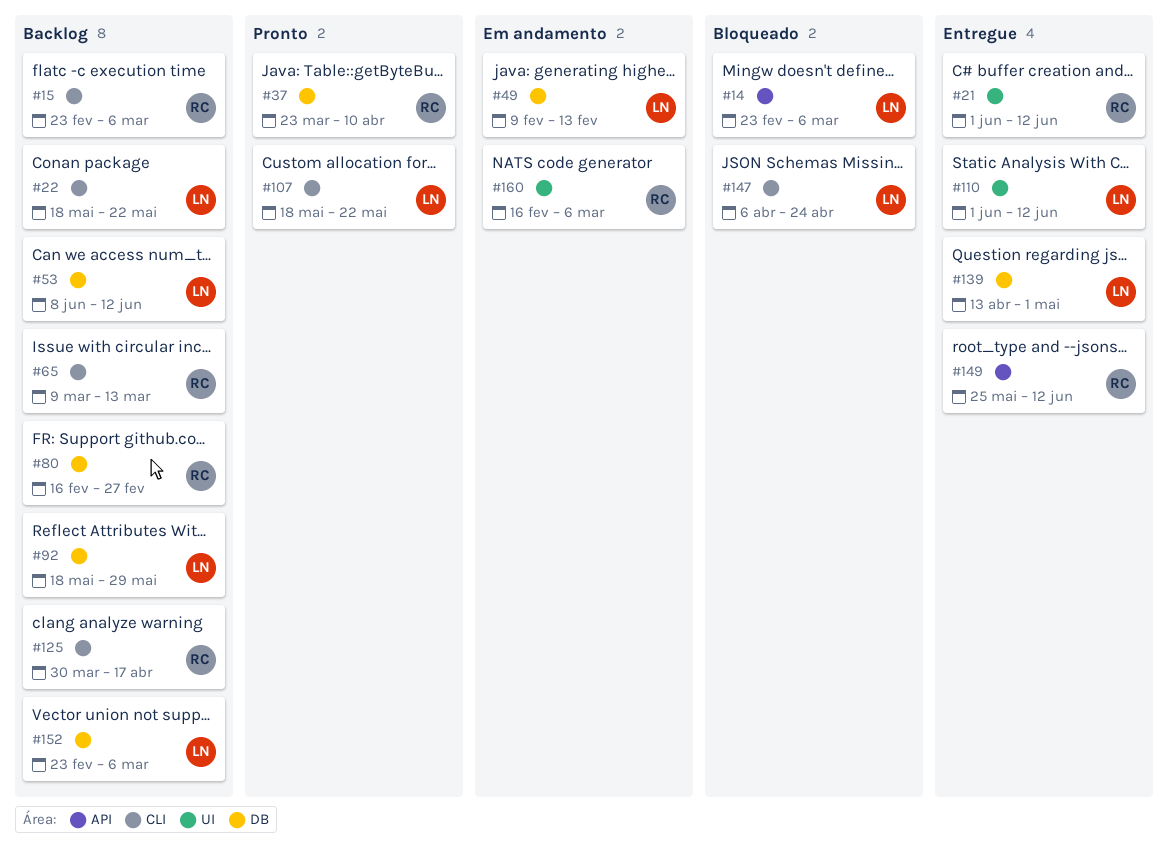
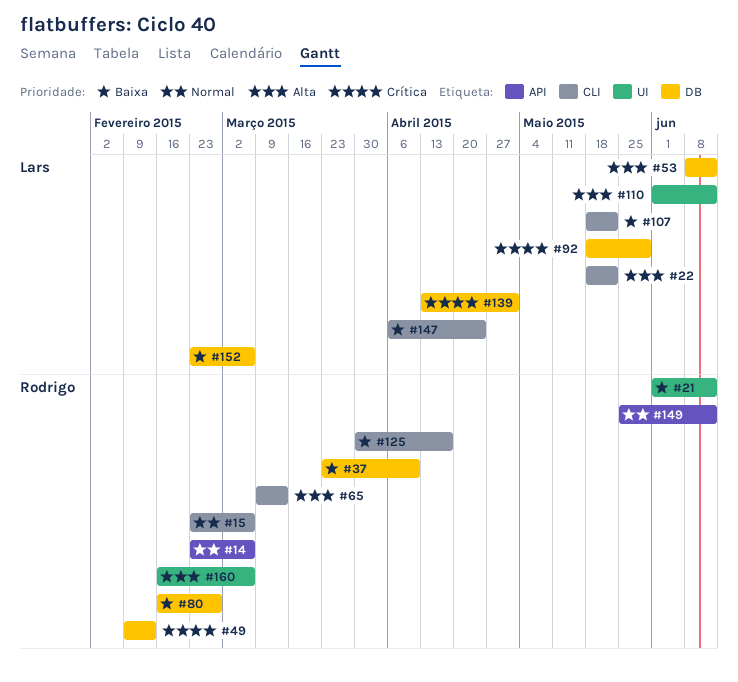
#14, owner: Lars -> Rodrigo
#49, owner: Lars -> Rodrigo

